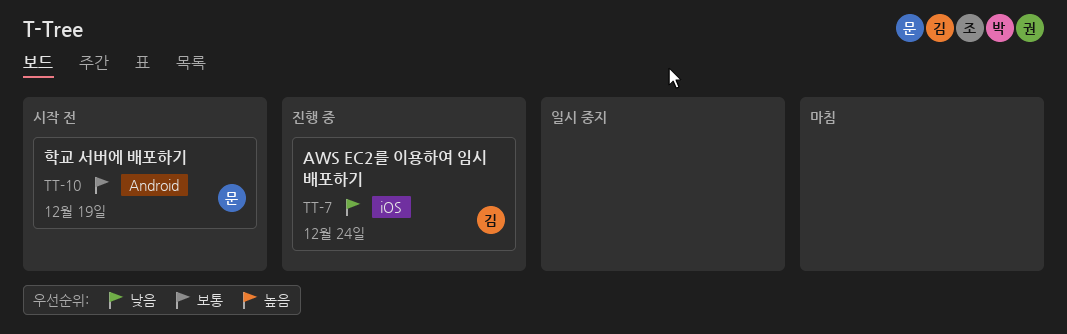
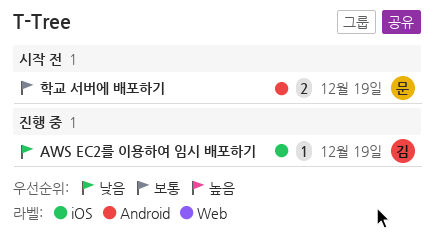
AWS EC2를 이용하여 임시 배포하기, due: Dec 24 -> Dec 19

